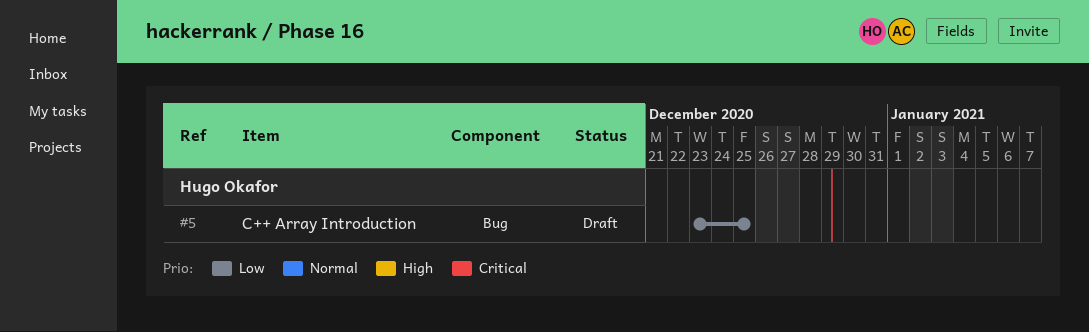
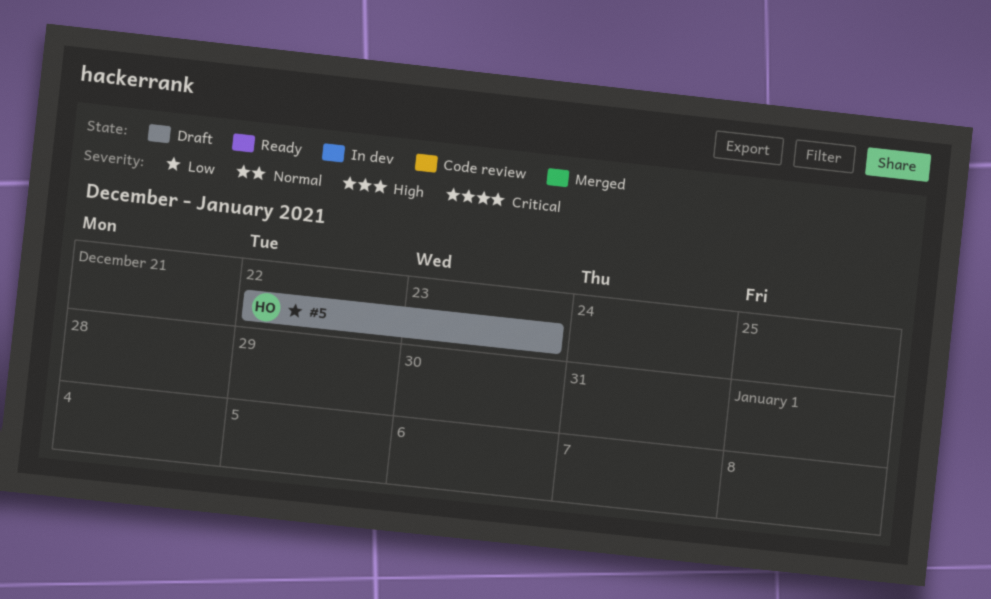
#5, start: Dec 23 -> Dec 22
#5, due: Dec 25 -> Dec 23

